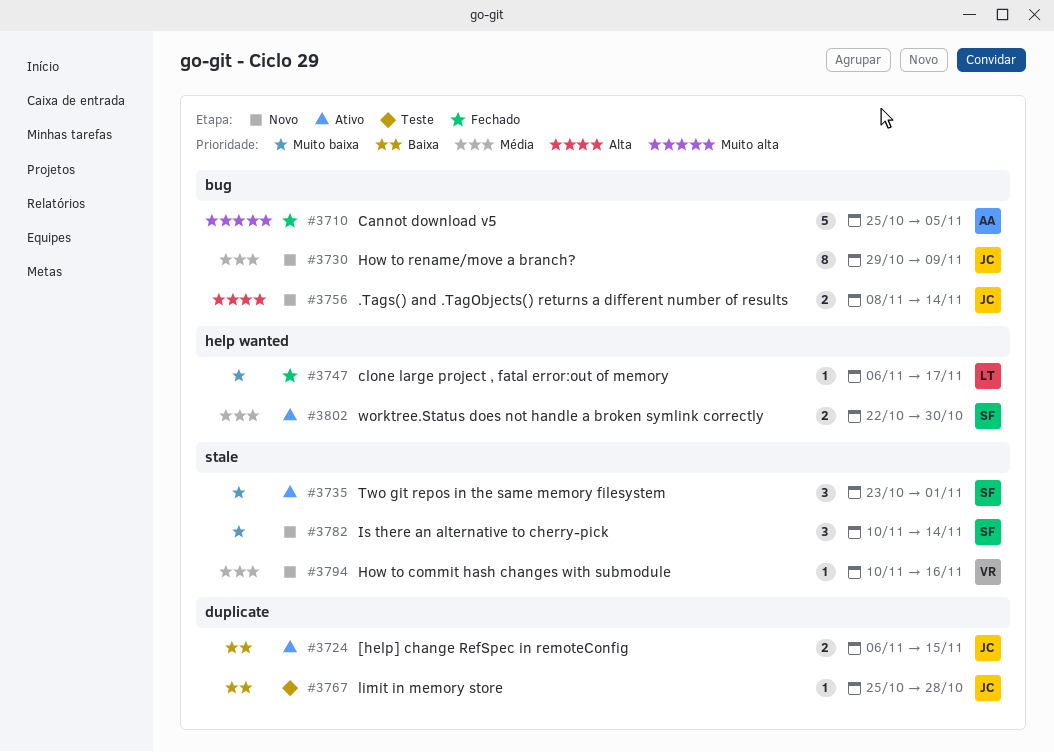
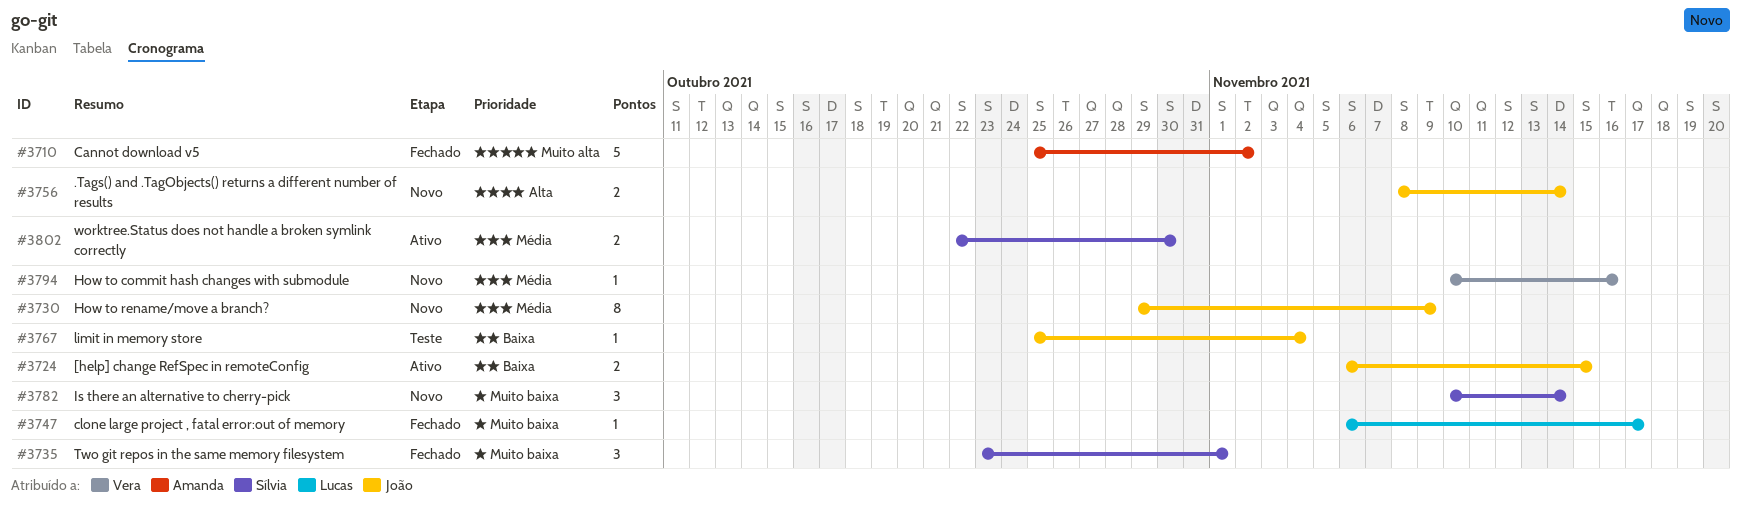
#3710, due: Nov 5 -> Nov 2
#3735, status: Ativo -> Fechado
#3767, due: Oct 28 -> Nov 4

